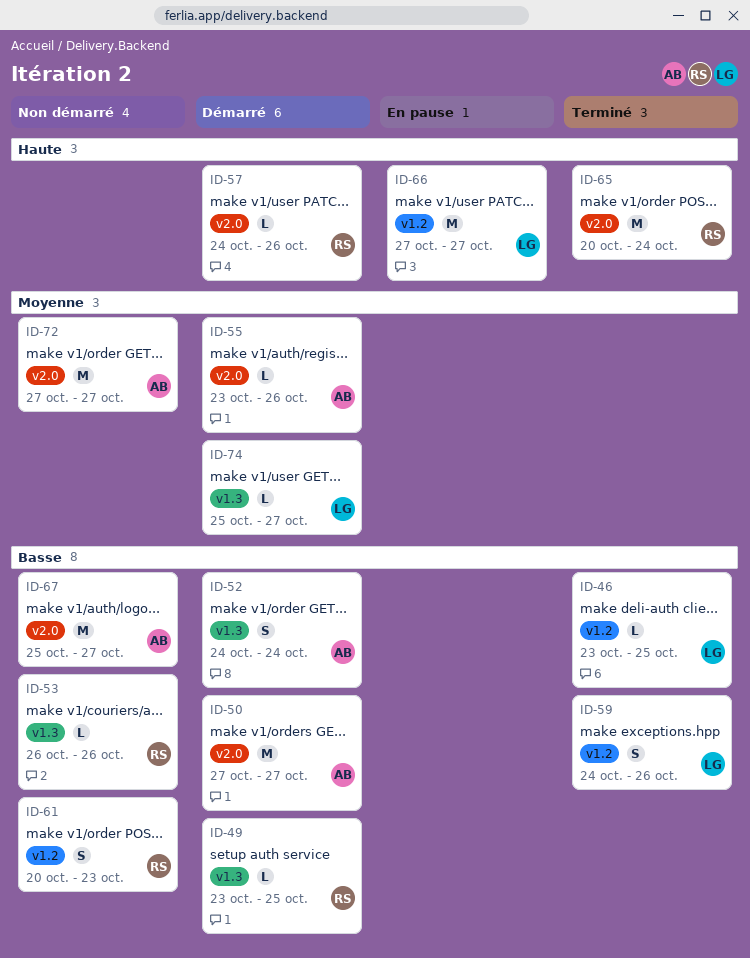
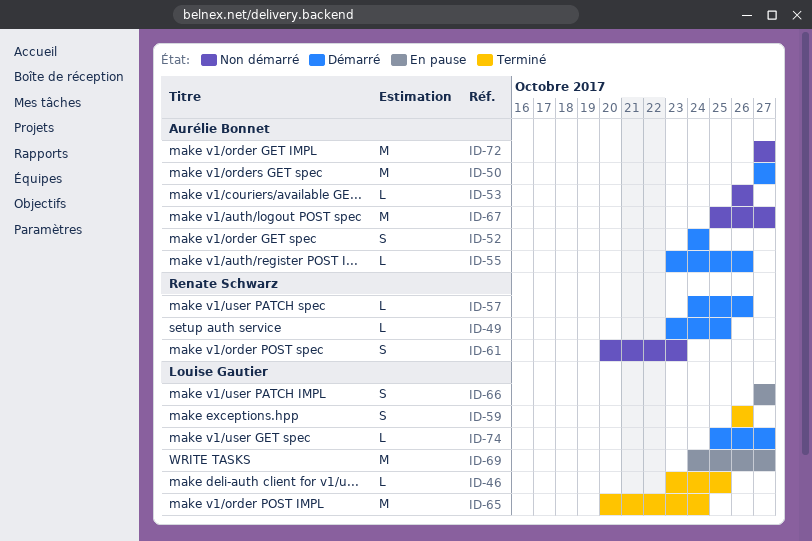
ID-53, owner: Renate Schwarz -> Aurélie Bonnet
ID-59, start: Oct 24 -> Oct 26
ID-65, owner: Renate Schwarz -> Louise Gautier
ID-66, estimate: M -> S
ID-69: none -> present

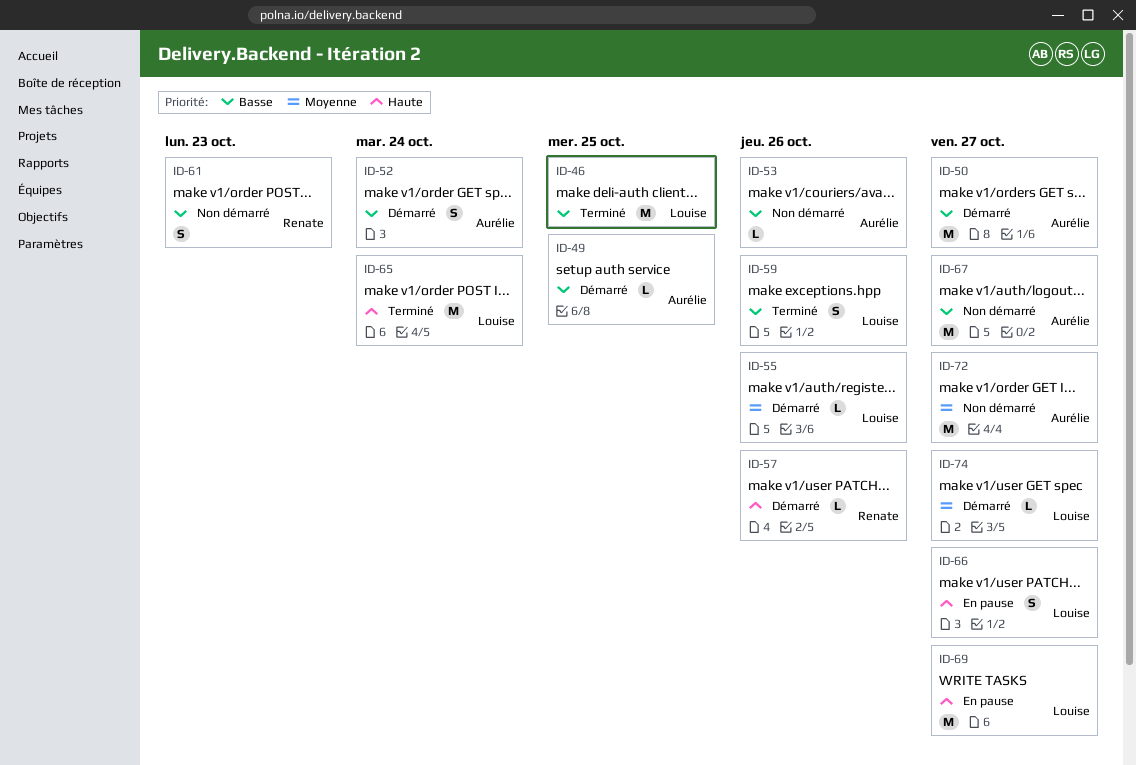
ID-46, estimate: L -> M
ID-49, owner: Renate Schwarz -> Aurélie Bonnet
ID-55, owner: Aurélie Bonnet -> Louise Gautier

